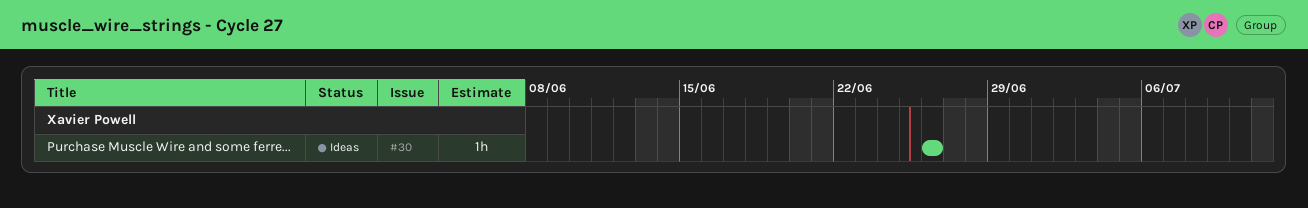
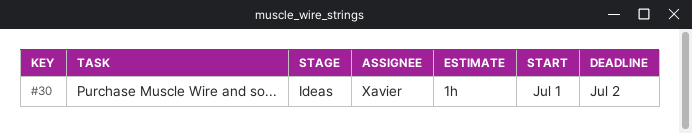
#30, start: Jun 26 -> Jul 1
#30, due: Jun 26 -> Jul 2

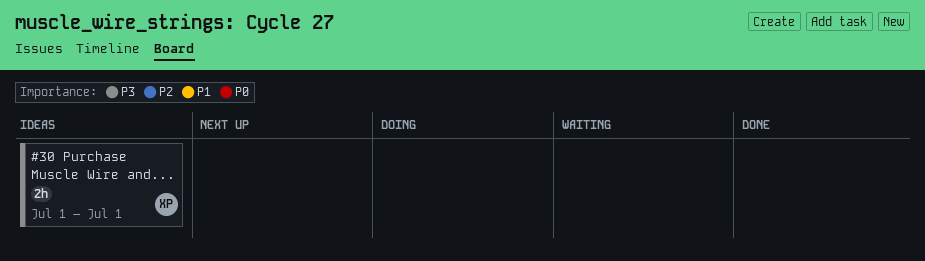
#30, estimate: 1h -> 2h
#30, due: Jul 2 -> Jul 1

